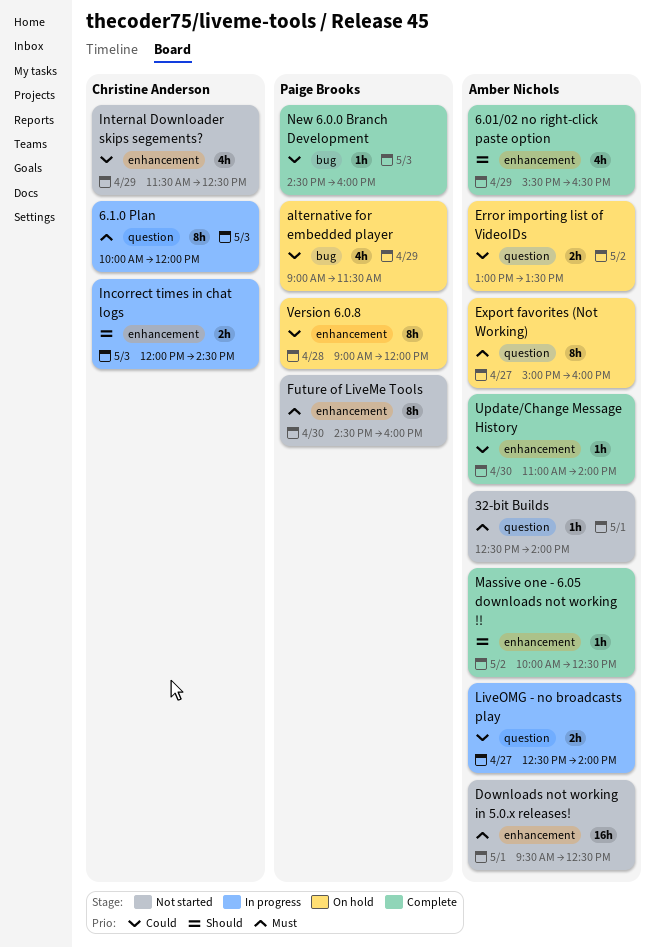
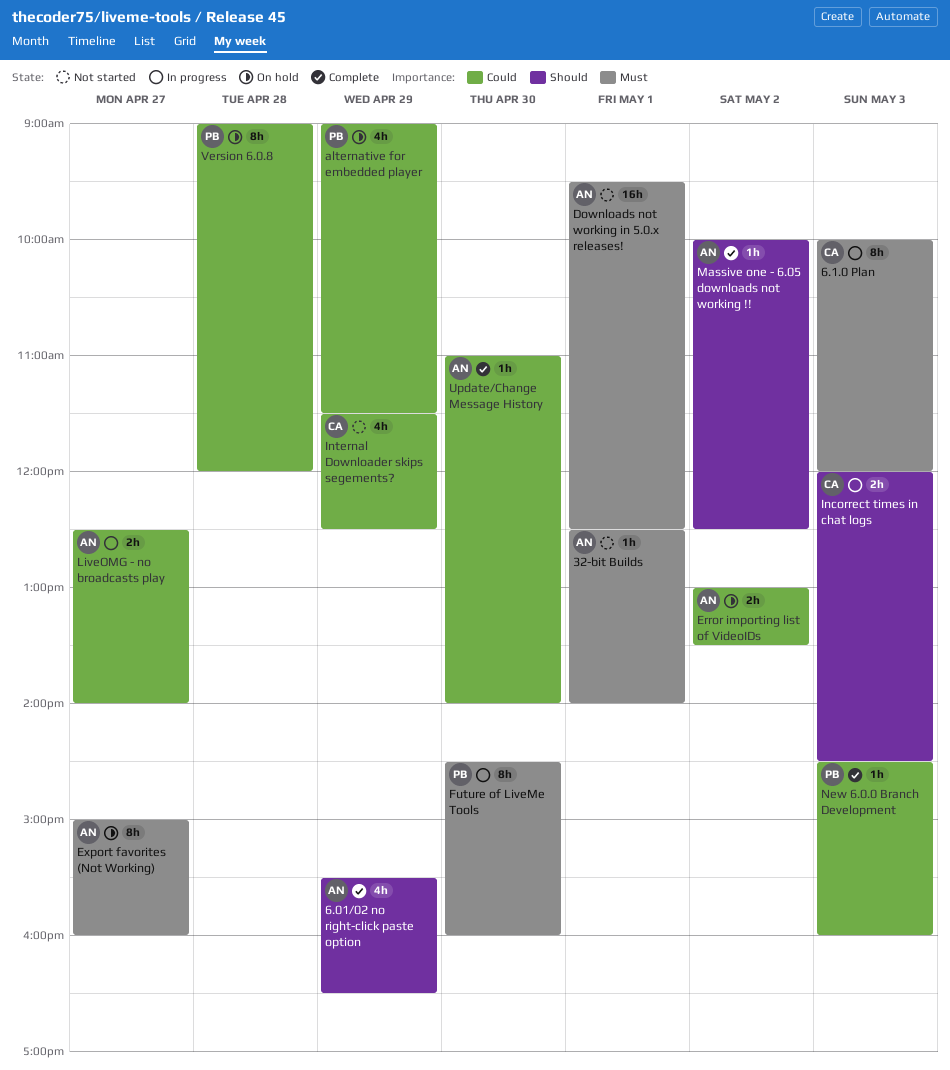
Future of LiveMe Tools, status: Not started -> In progress

